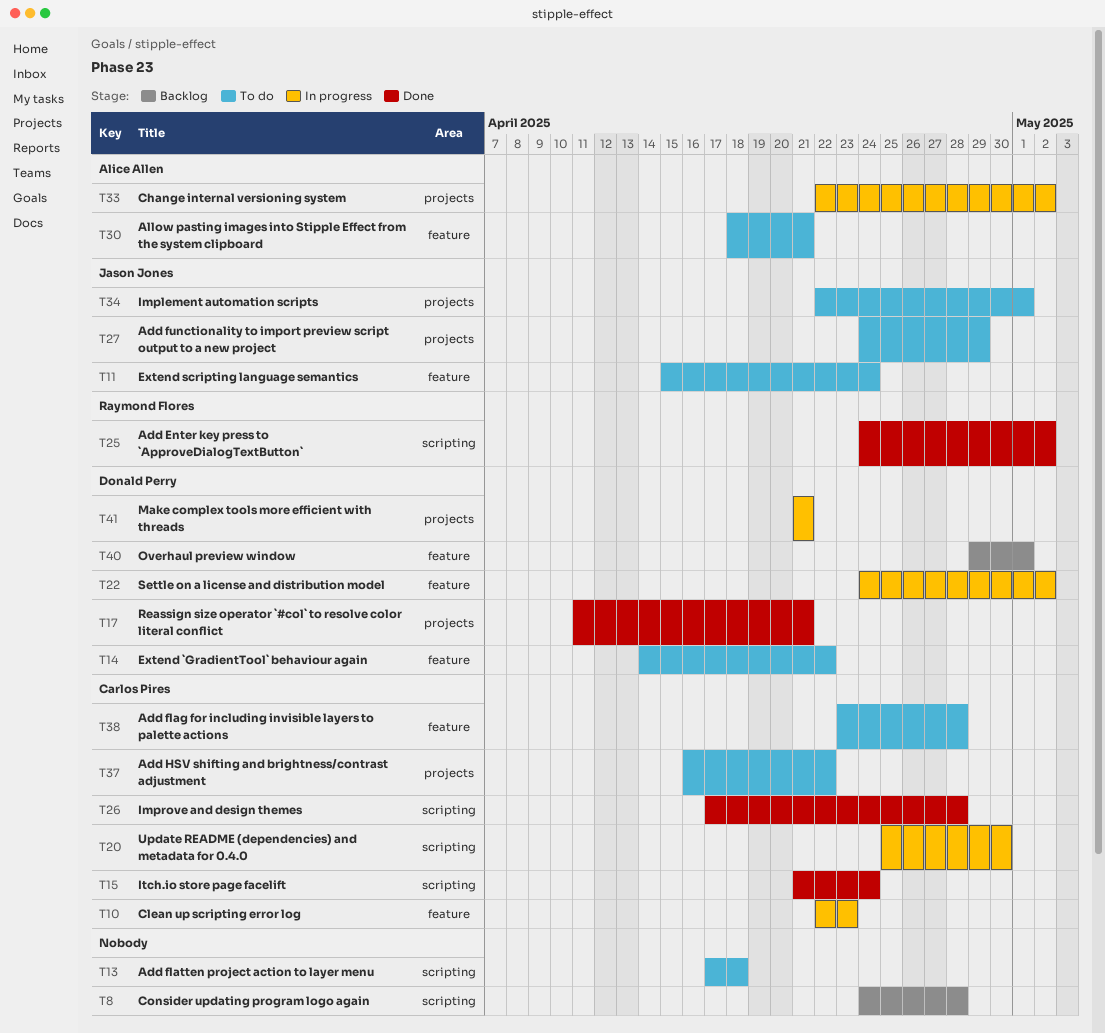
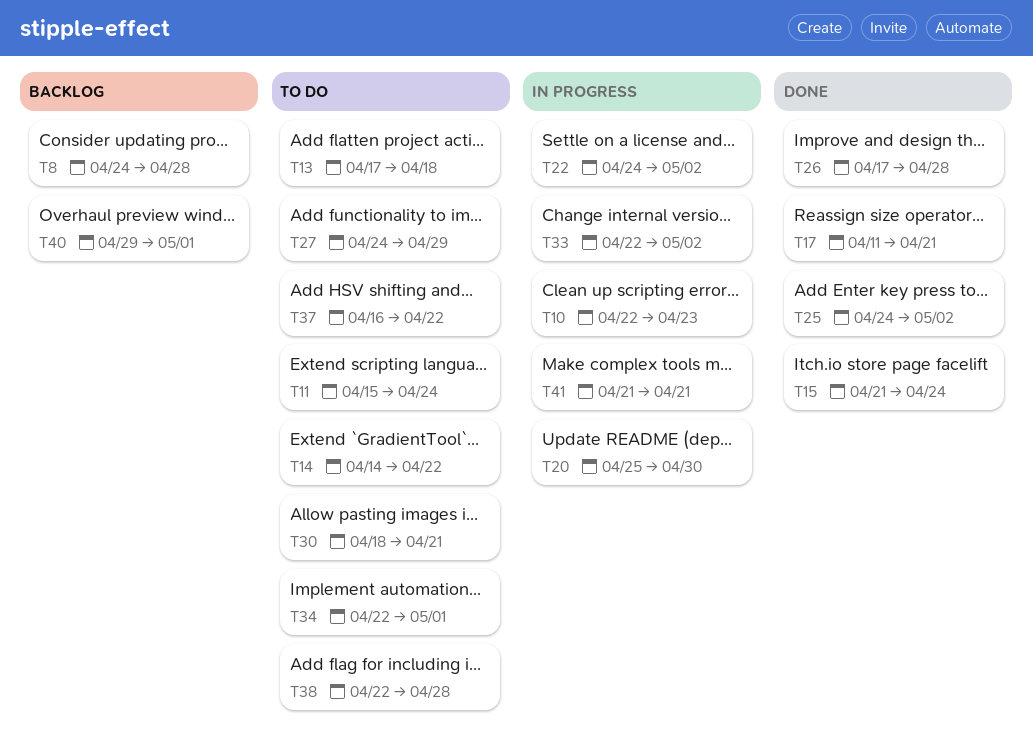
T38, start: Apr 23 -> Apr 22

